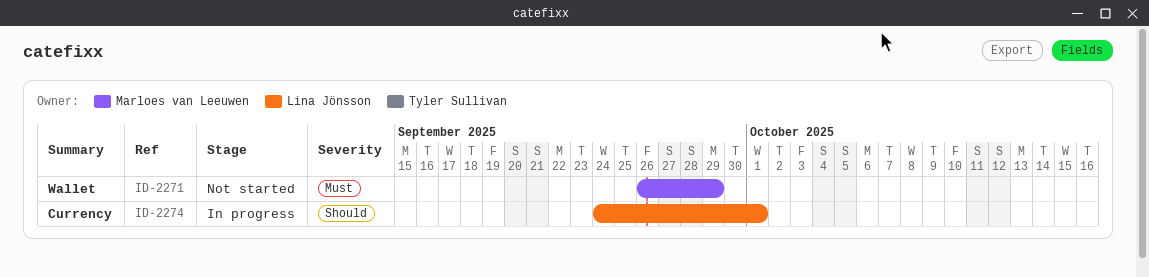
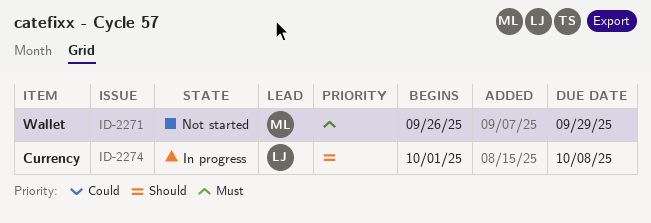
ID-2274, start: Sep 24 -> Oct 1
ID-2274, due: Oct 1 -> Oct 8

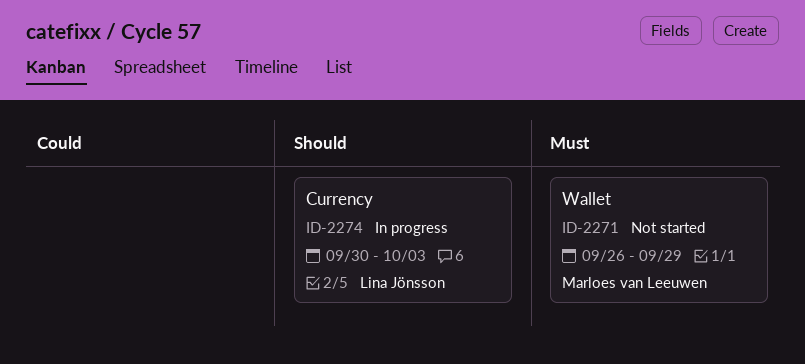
ID-2274, start: Oct 1 -> Sep 30
ID-2274, due: Oct 8 -> Oct 3

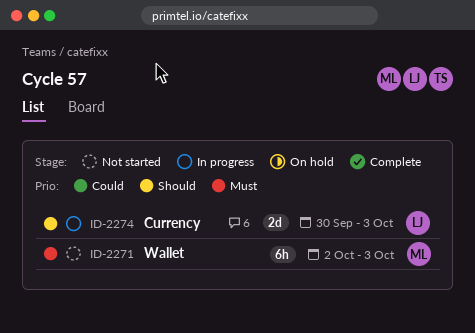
ID-2271, start: Sep 26 -> Oct 2
ID-2271, due: Sep 29 -> Oct 3

